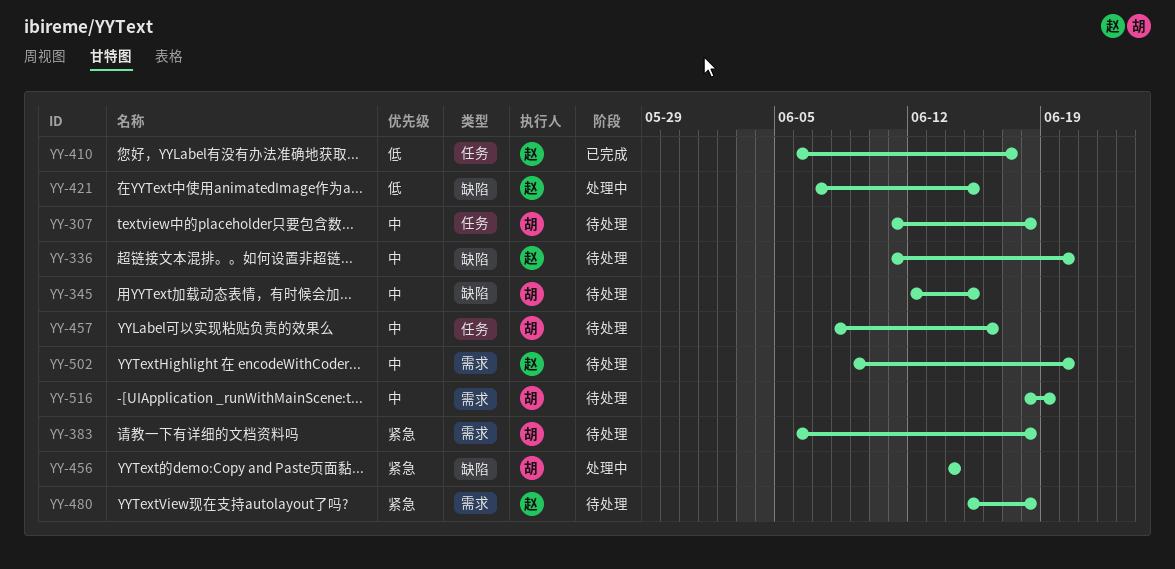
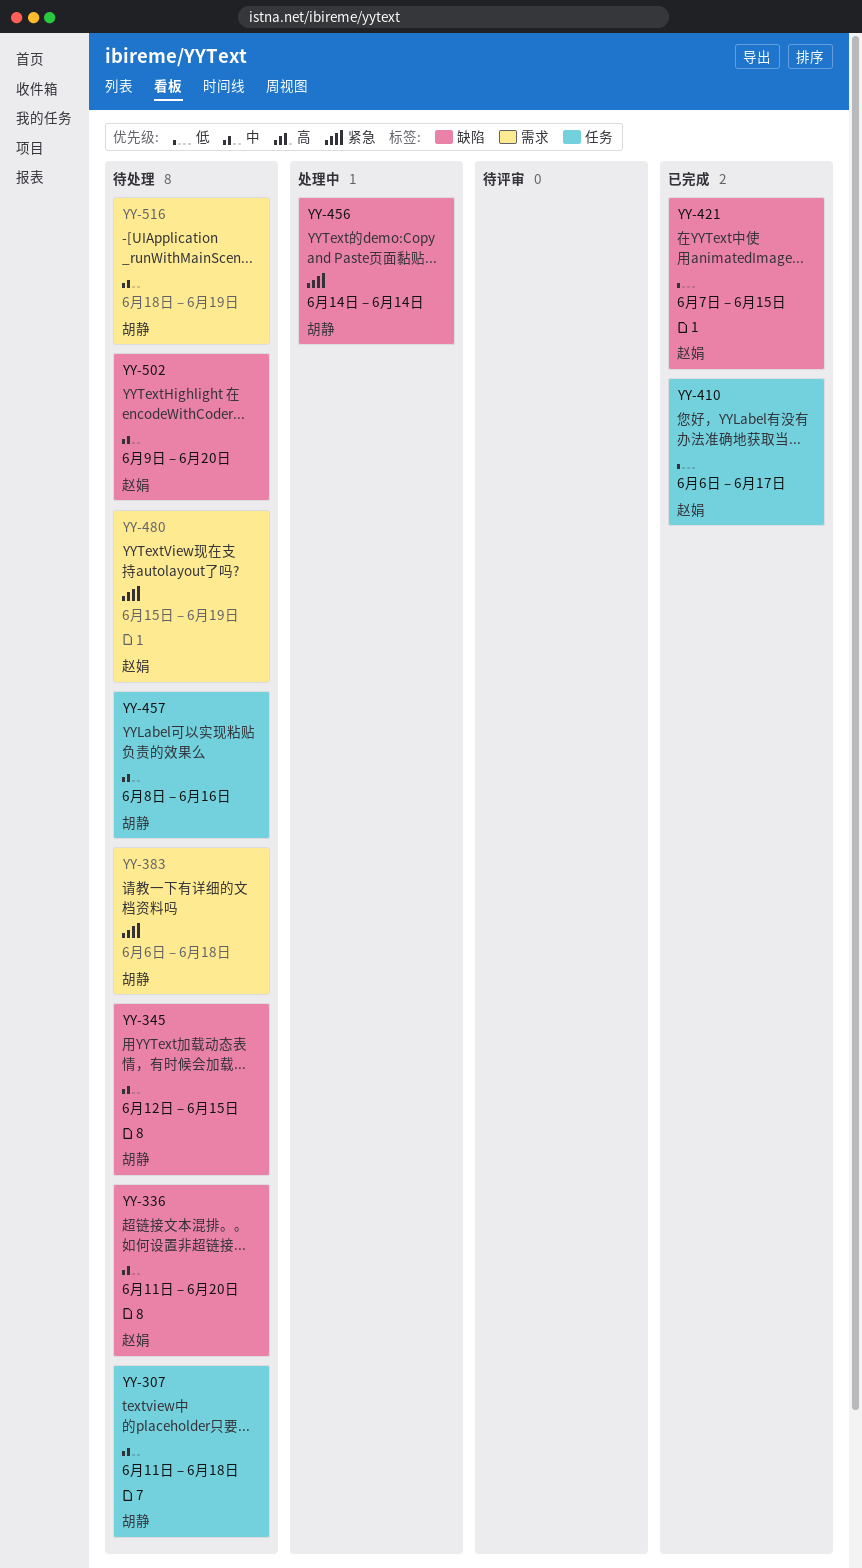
YY-421, status: 处理中 -> 已完成
YY-480, due: Jun 18 -> Jun 19
YY-502, label: 需求 -> 缺陷

